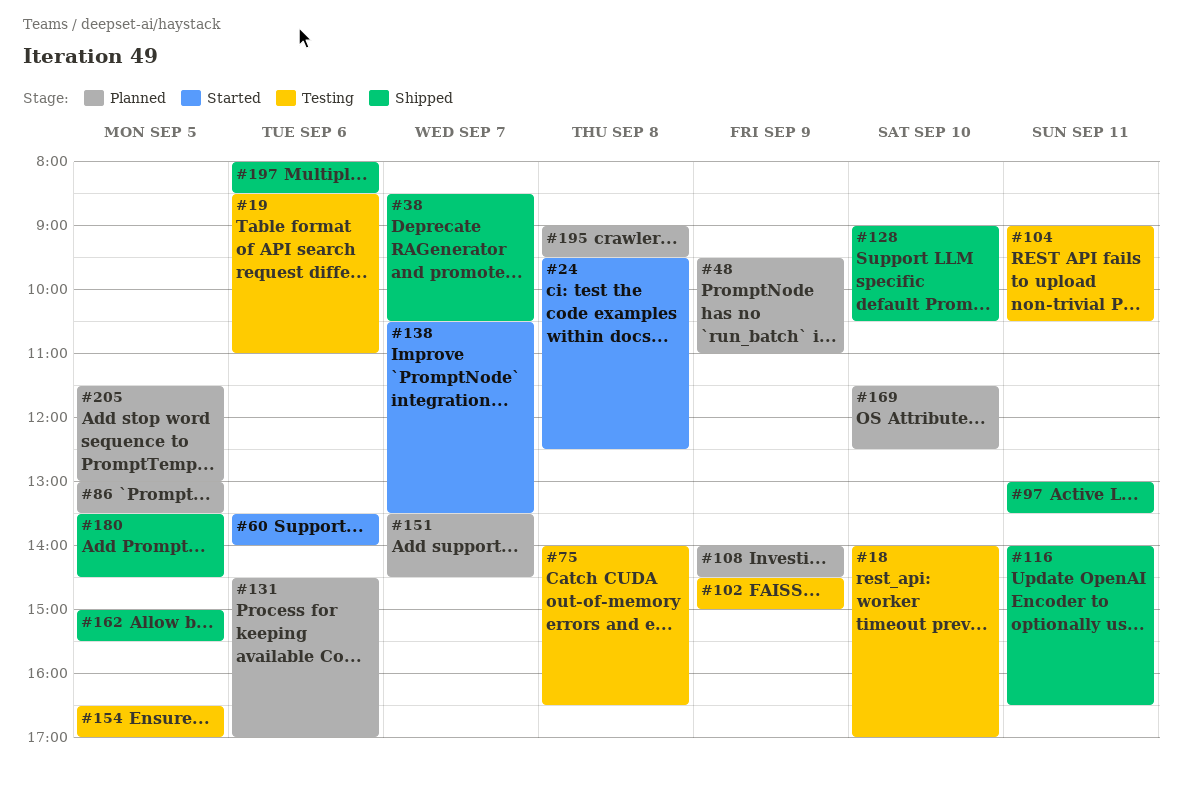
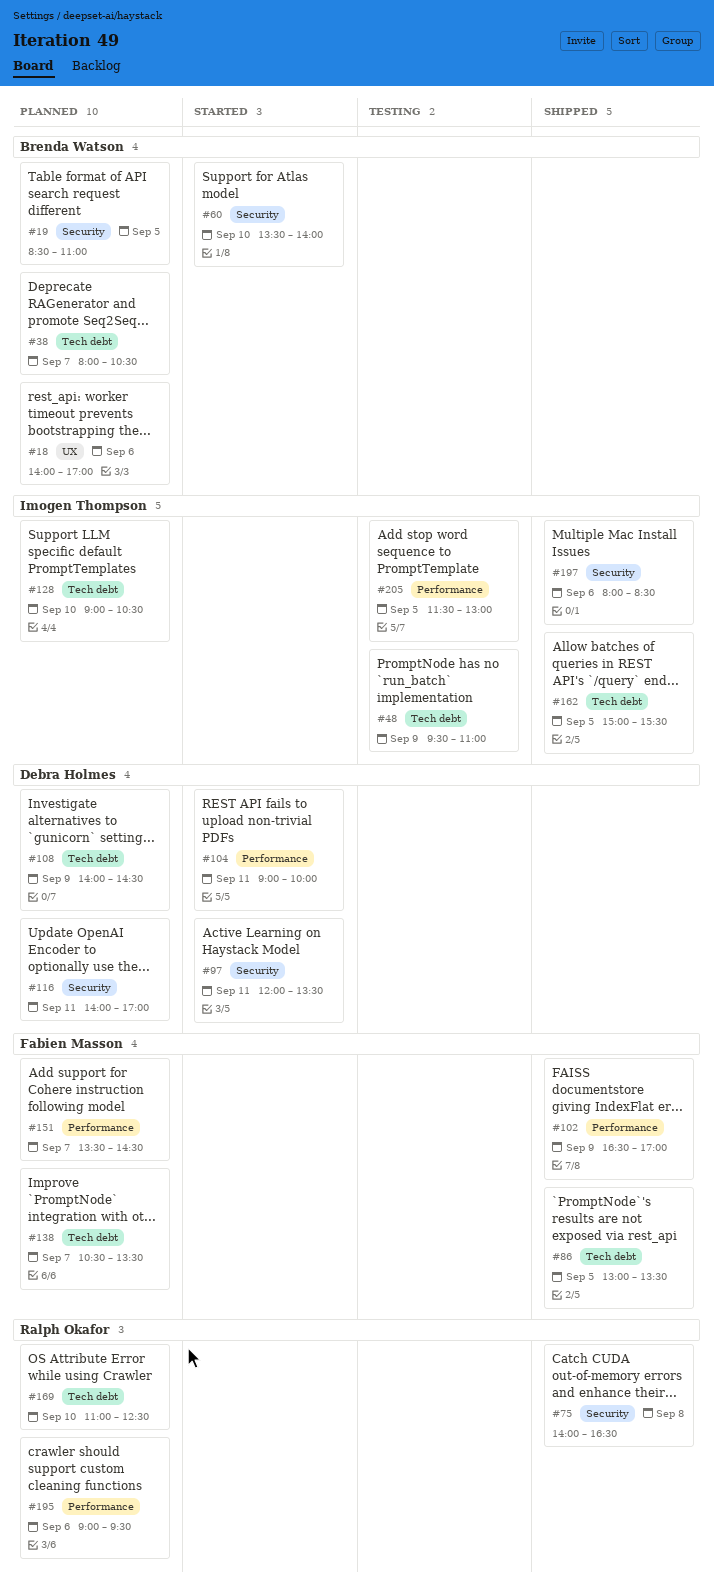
#18, status: Testing -> Planned
#18, day: Sep 10 -> Sep 6
#19, status: Testing -> Planned
#19, day: Sep 6 -> Sep 5
#24: present -> none
#38, status: Shipped -> Planned
#38, begins: 08:30 -> 08:00
#48, status: Planned -> Testing
#60, day: Sep 6 -> Sep 10
#75, status: Testing -> Shipped
#86, status: Planned -> Shipped
#97, status: Shipped -> Started
#97, begins: 13:00 -> 12:00
#102, status: Testing -> Shipped
#102, begins: 14:30 -> 16:30
#102, ends: 15:00 -> 17:00
#104, status: Testing -> Started
#104, ends: 10:30 -> 10:00
#116, status: Shipped -> Planned
#116, ends: 16:30 -> 17:00
#128, status: Shipped -> Planned
#131: present -> none
#138, status: Started -> Planned
#154: present -> none
#169, begins: 11:30 -> 11:00
#180: present -> none
#195, day: Sep 8 -> Sep 6
#205, status: Planned -> Testing

